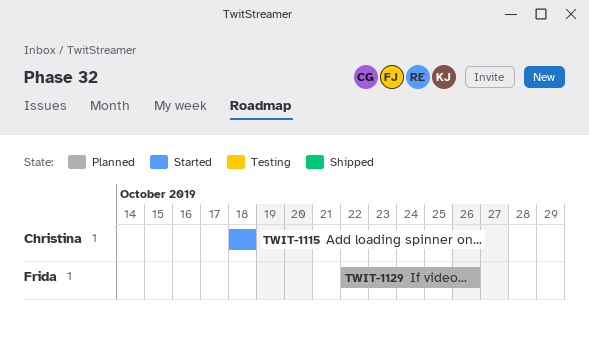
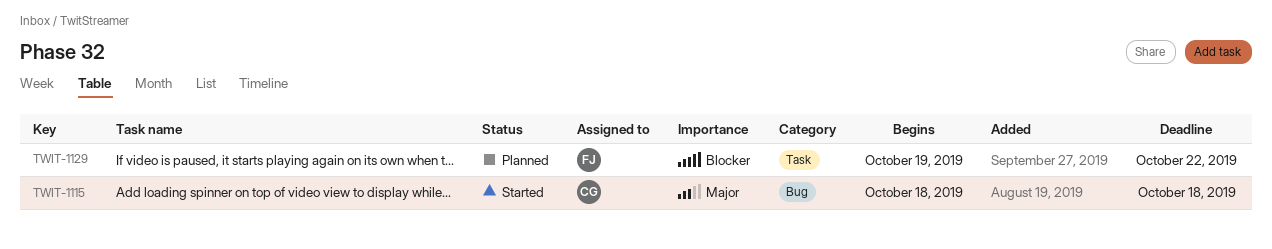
TWIT-1129, start: Oct 22 -> Oct 19
TWIT-1129, due: Oct 26 -> Oct 22

